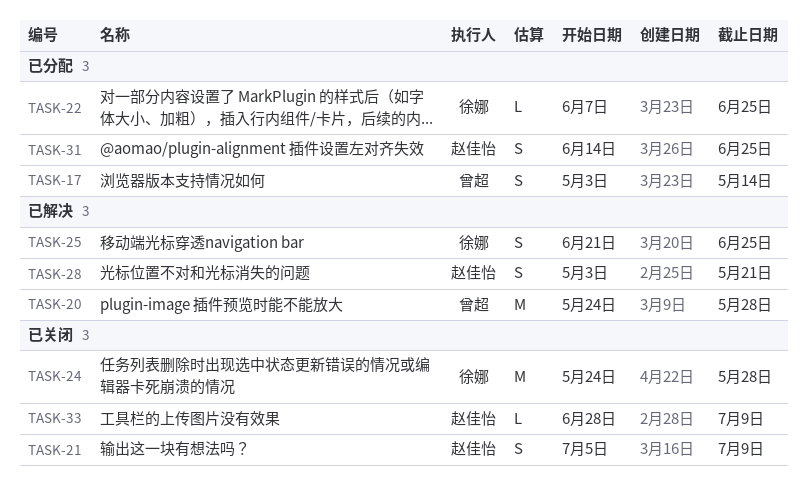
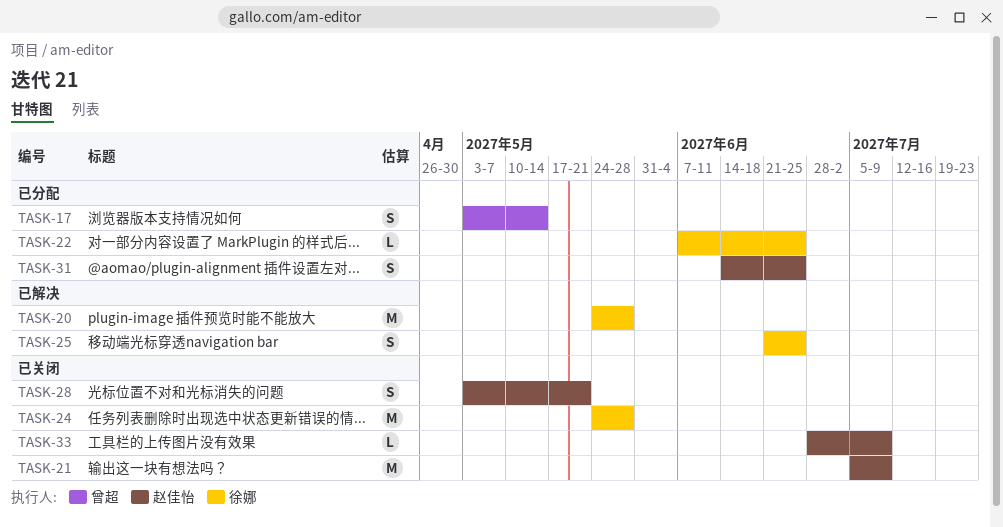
TASK-20, owner: 曾超 -> 徐娜
TASK-21, estimate: S -> M
TASK-28, status: 已解决 -> 已关闭

